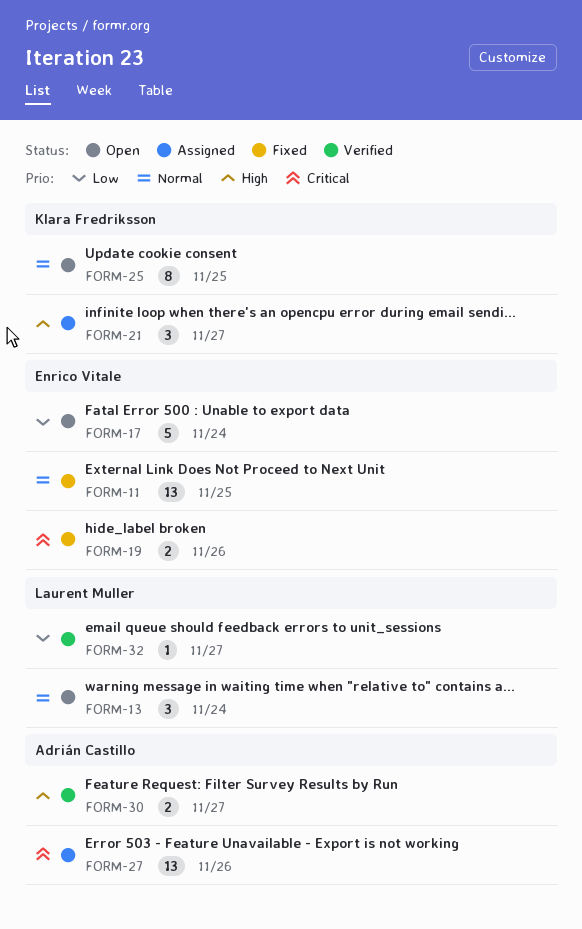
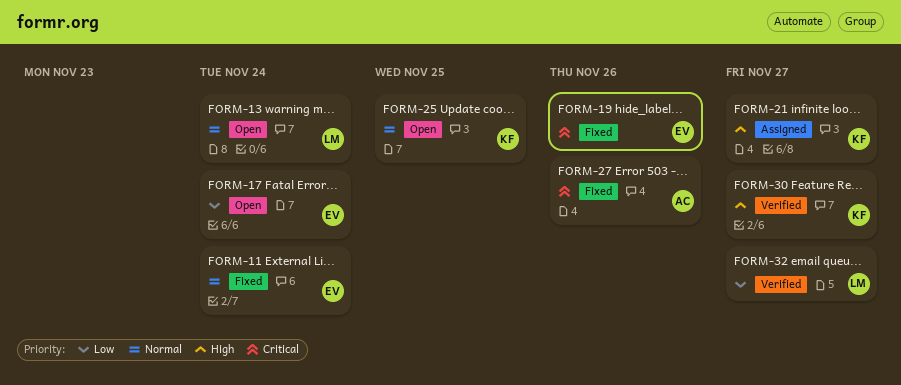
FORM-11, due: Nov 25 -> Nov 24
FORM-27, status: Assigned -> Fixed
FORM-30, owner: Adrián Castillo -> Klara Fredriksson

